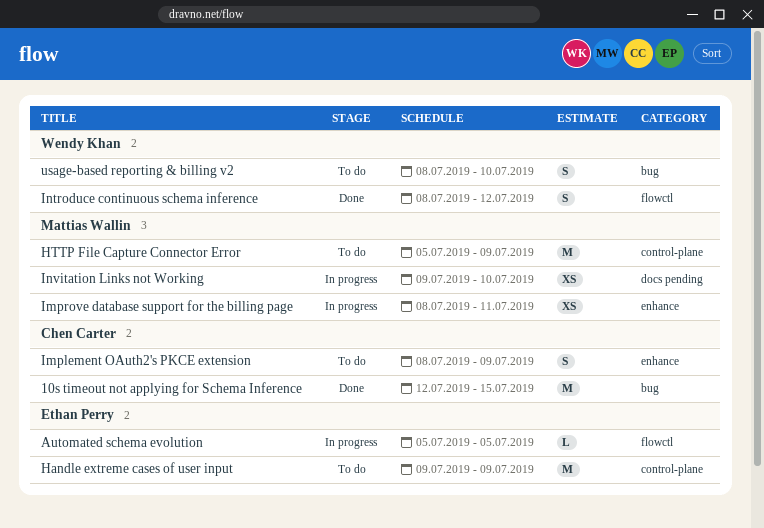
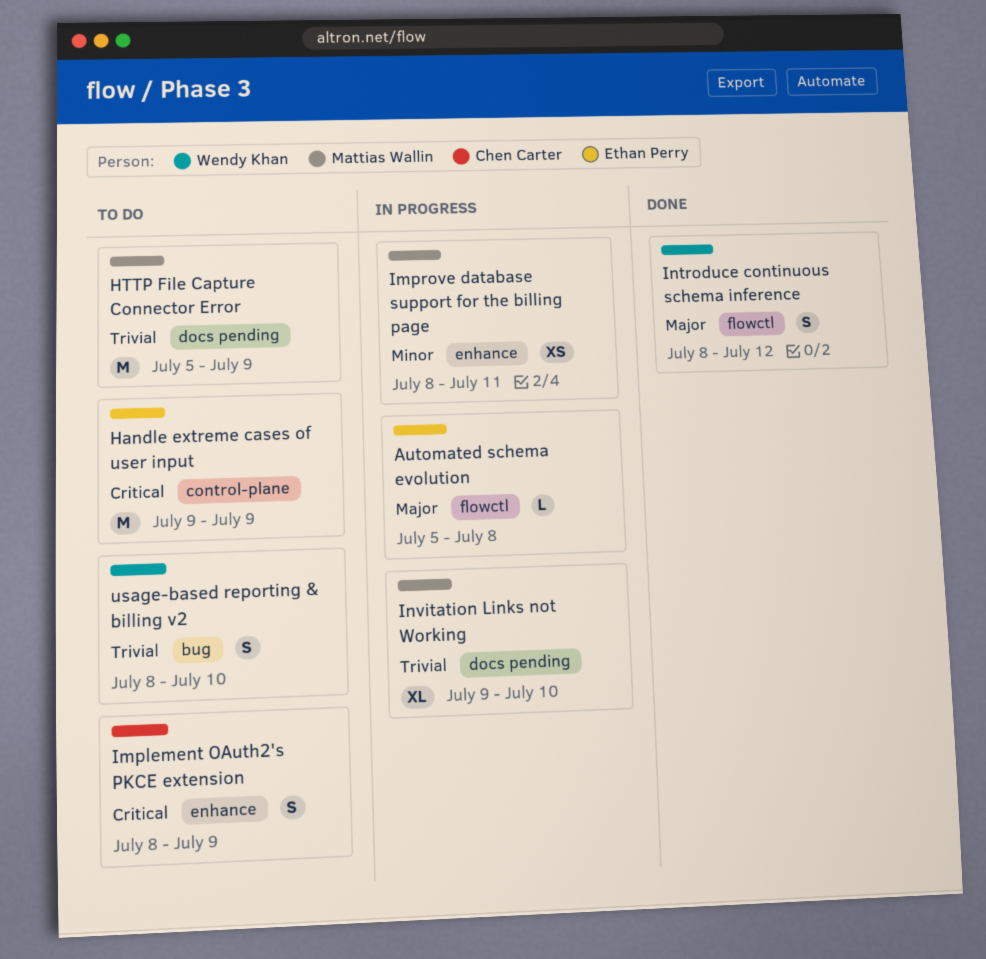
10s timeout not applying for Schema Inference: present -> none
Automated schema evolution, due: Jul 5 -> Jul 8
HTTP File Capture Connector Error, label: control-plane -> docs pending
Invitation Links not Working, estimate: XS -> XL

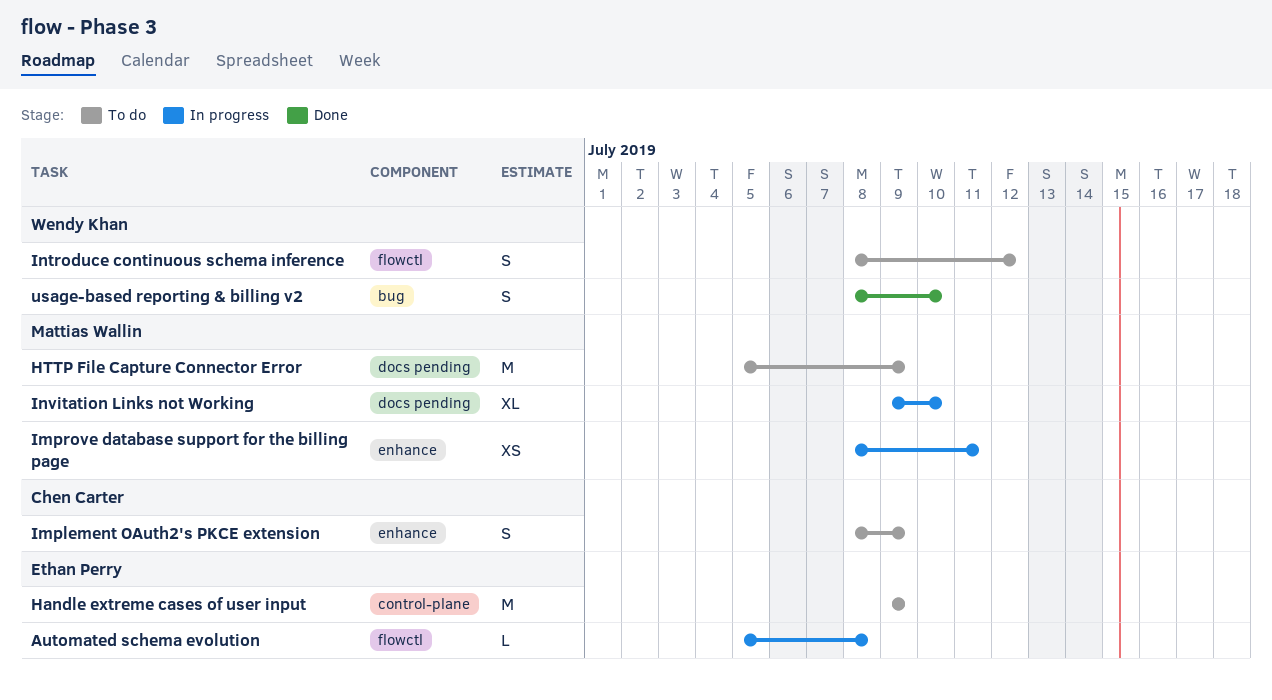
Introduce continuous schema inference, status: Done -> To do
usage-based reporting & billing v2, status: To do -> Done

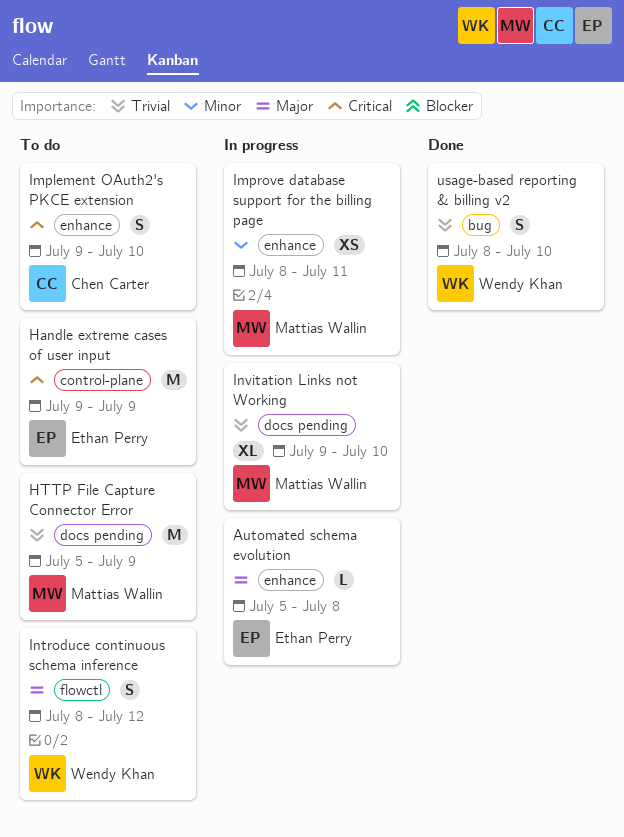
Automated schema evolution, label: flowctl -> enhance
Implement OAuth2's PKCE extension, start: Jul 8 -> Jul 9
Implement OAuth2's PKCE extension, due: Jul 9 -> Jul 10

